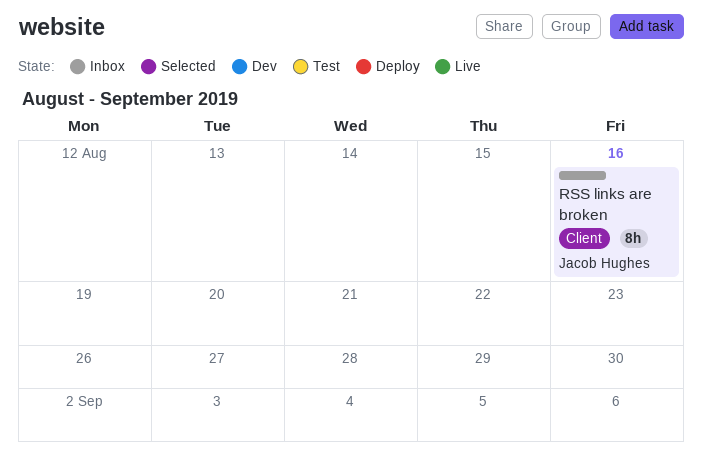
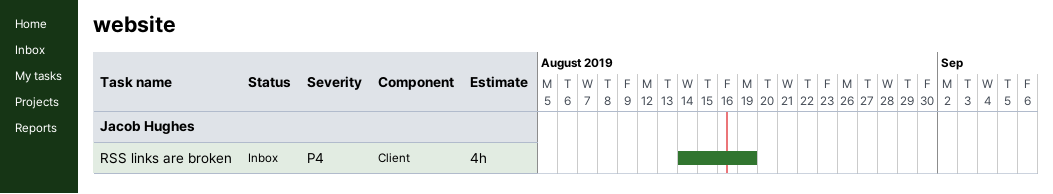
RSS links are broken, estimate: 8h -> 4h
RSS links are broken, due: Aug 16 -> Aug 19

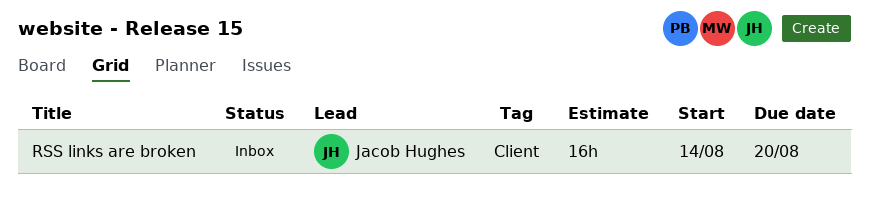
RSS links are broken, estimate: 4h -> 16h
RSS links are broken, due: Aug 19 -> Aug 20

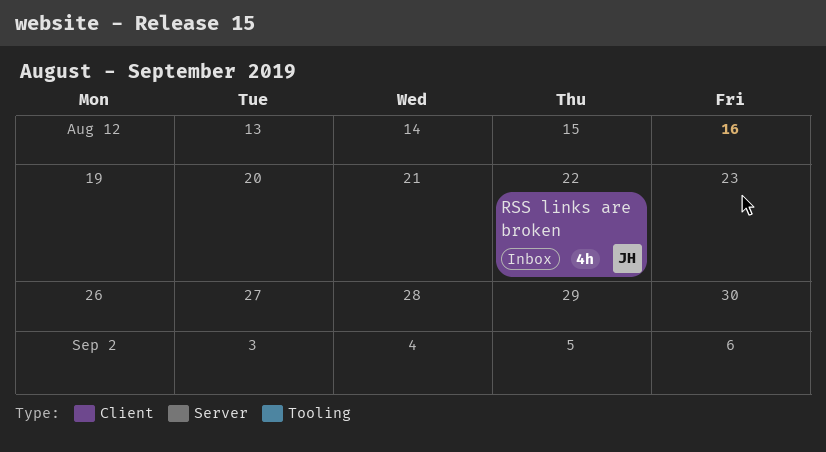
RSS links are broken, estimate: 16h -> 4h
RSS links are broken, due: Aug 20 -> Aug 22

